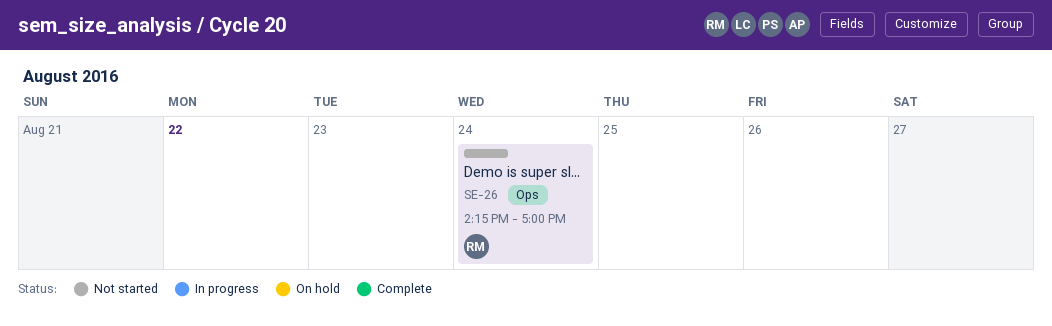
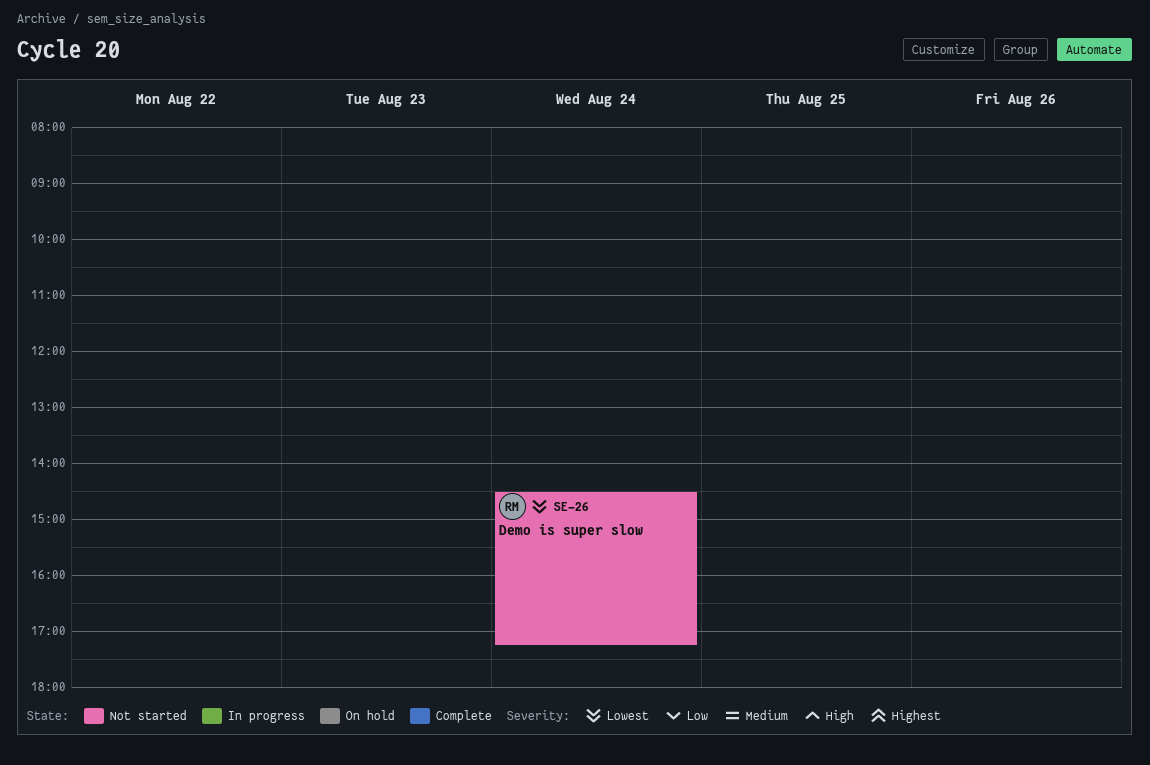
SE-26, begins: 14:15 -> 14:30
SE-26, ends: 17:00 -> 17:15

